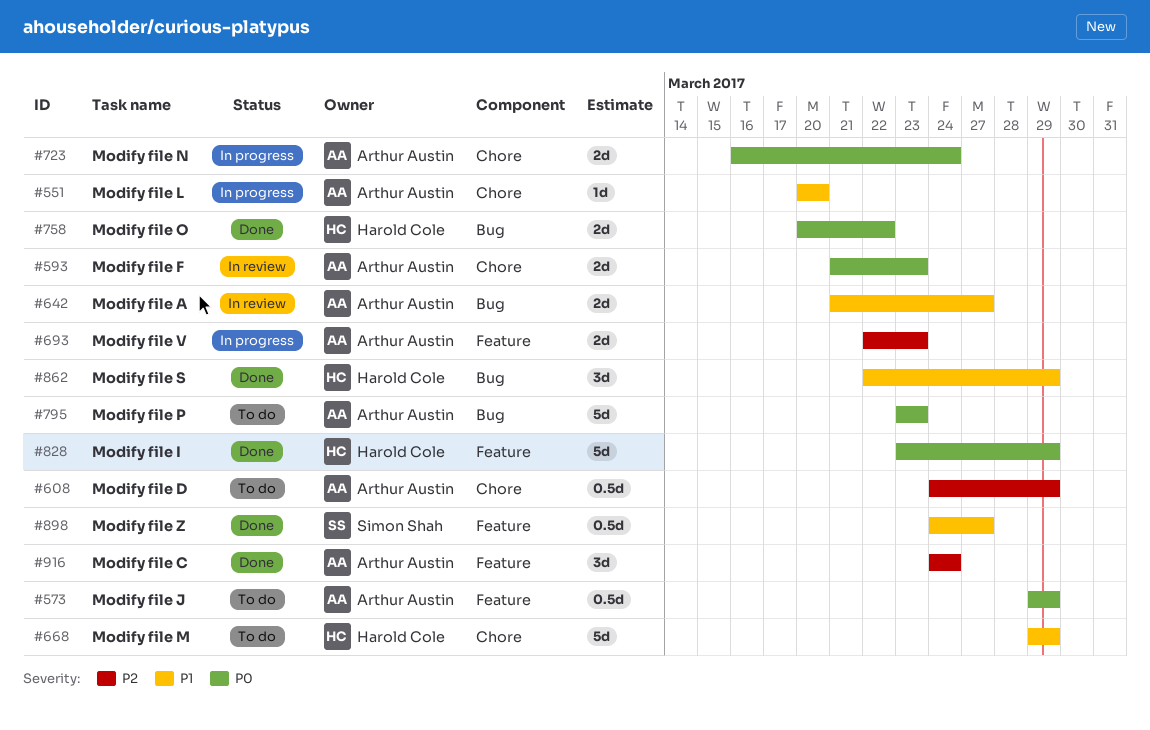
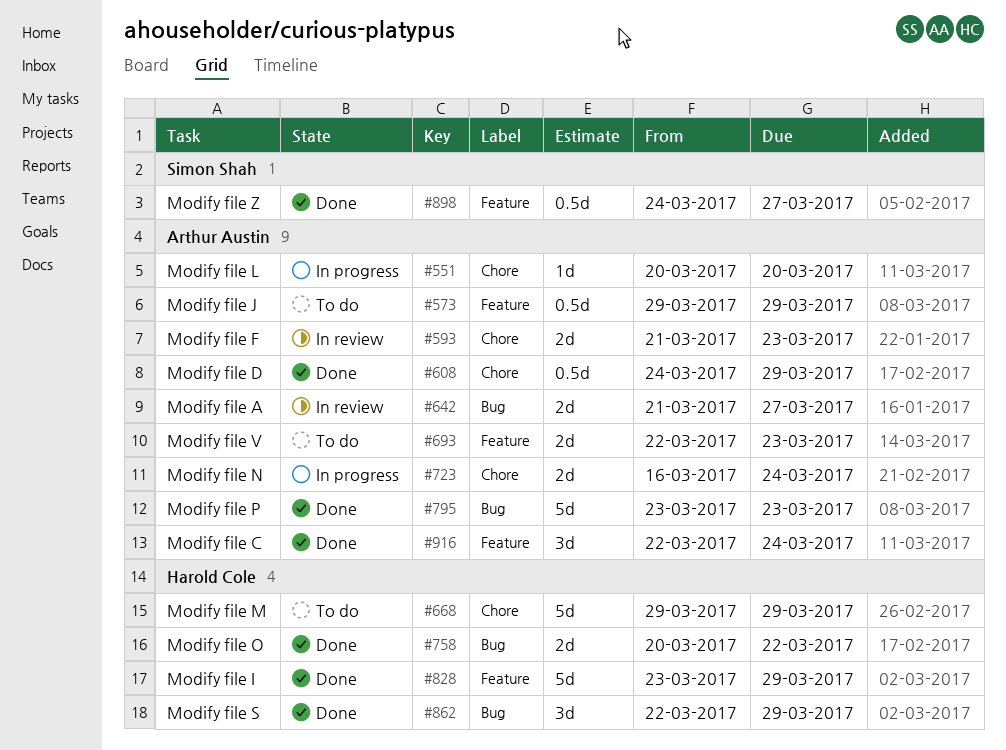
#608, status: To do -> Done
#693, status: In progress -> To do
#795, status: To do -> Done
#916, start: Mar 24 -> Mar 22

